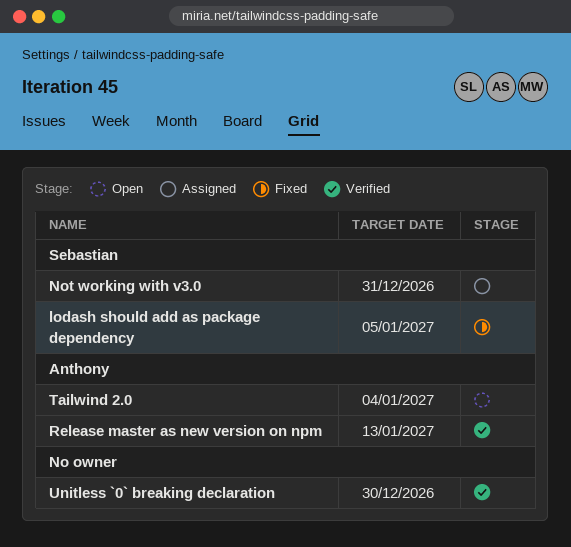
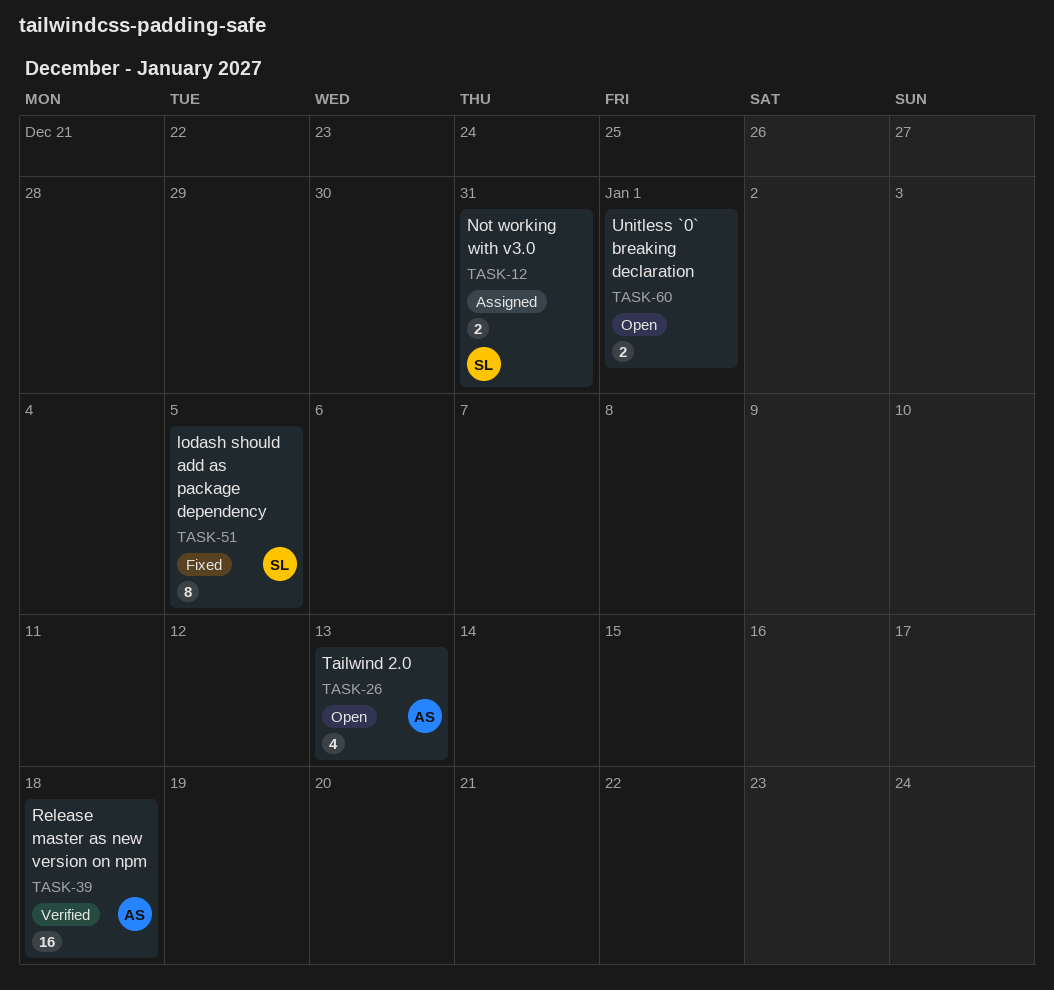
Release master as new version on npm, due: Jan 13 -> Jan 18
Tailwind 2.0, due: Jan 4 -> Jan 13
Unitless `0` breaking declaration, status: Verified -> Open
Unitless `0` breaking declaration, due: Dec 30 -> Jan 1

